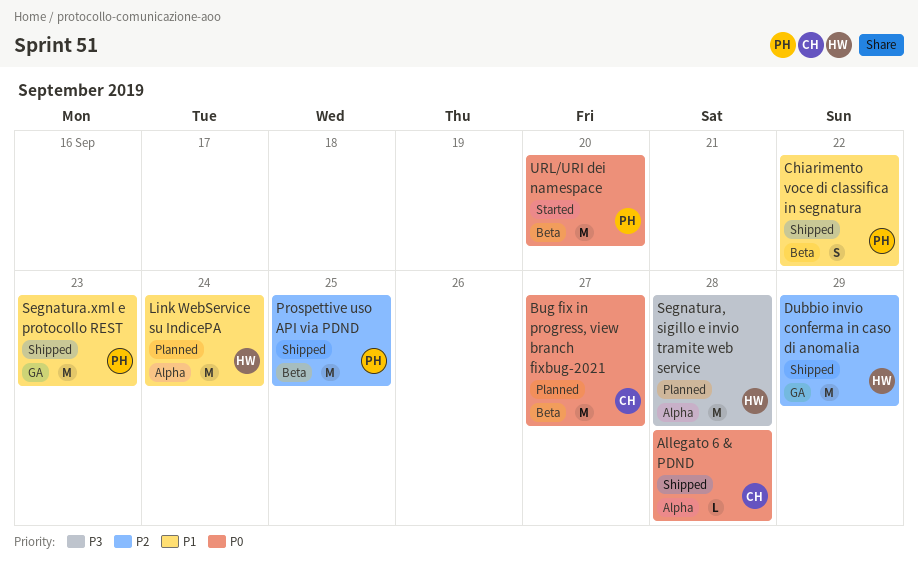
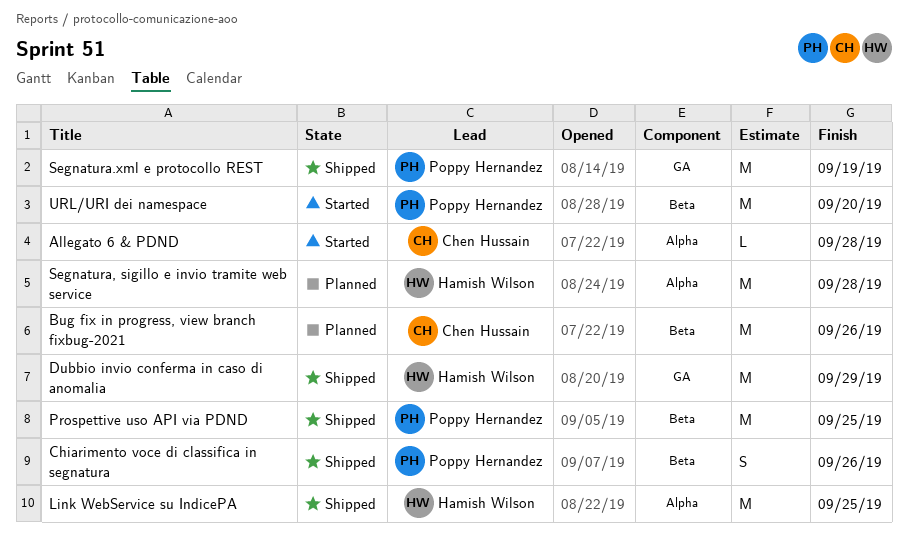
Allegato 6 & PDND, status: Shipped -> Started
Bug fix in progress, view branch fixbug-2021, due: Sep 27 -> Sep 26
Chiarimento voce di classifica in segnatura, due: Sep 22 -> Sep 26
Link WebService su IndicePA, status: Planned -> Shipped
Link WebService su IndicePA, due: Sep 24 -> Sep 25
Segnatura.xml e protocollo REST, due: Sep 23 -> Sep 19

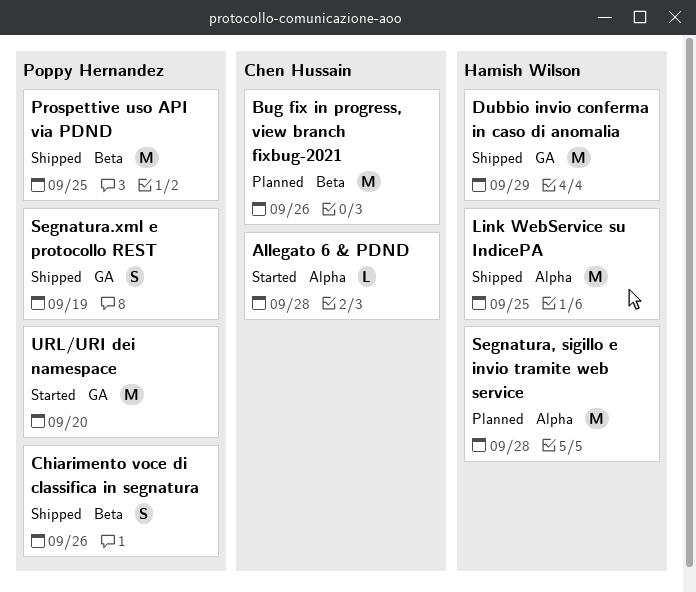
Segnatura.xml e protocollo REST, estimate: M -> S
URL/URI dei namespace, label: Beta -> GA

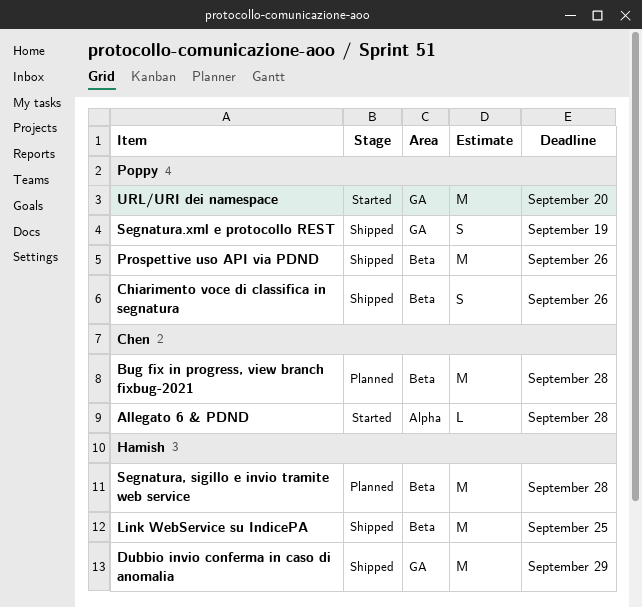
Bug fix in progress, view branch fixbug-2021, due: Sep 26 -> Sep 28
Link WebService su IndicePA, label: Alpha -> Beta
Prospettive uso API via PDND, due: Sep 25 -> Sep 26
Segnatura, sigillo e invio tramite web service, label: Alpha -> Beta

